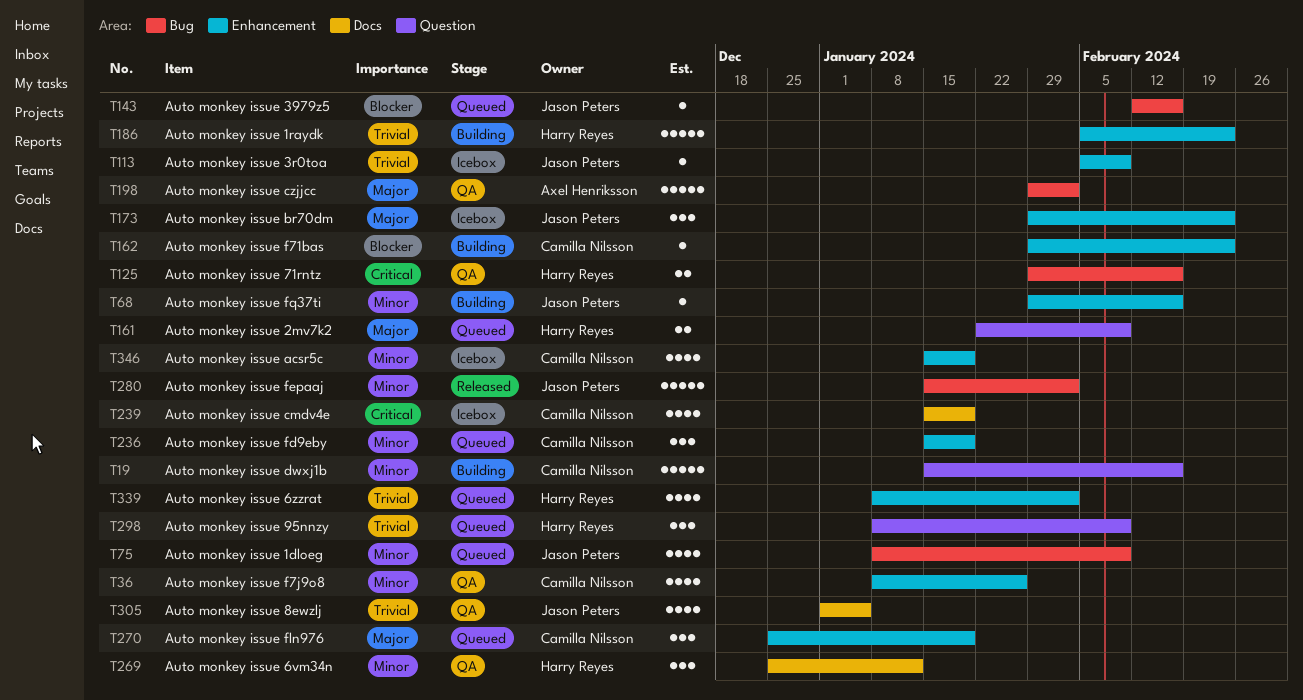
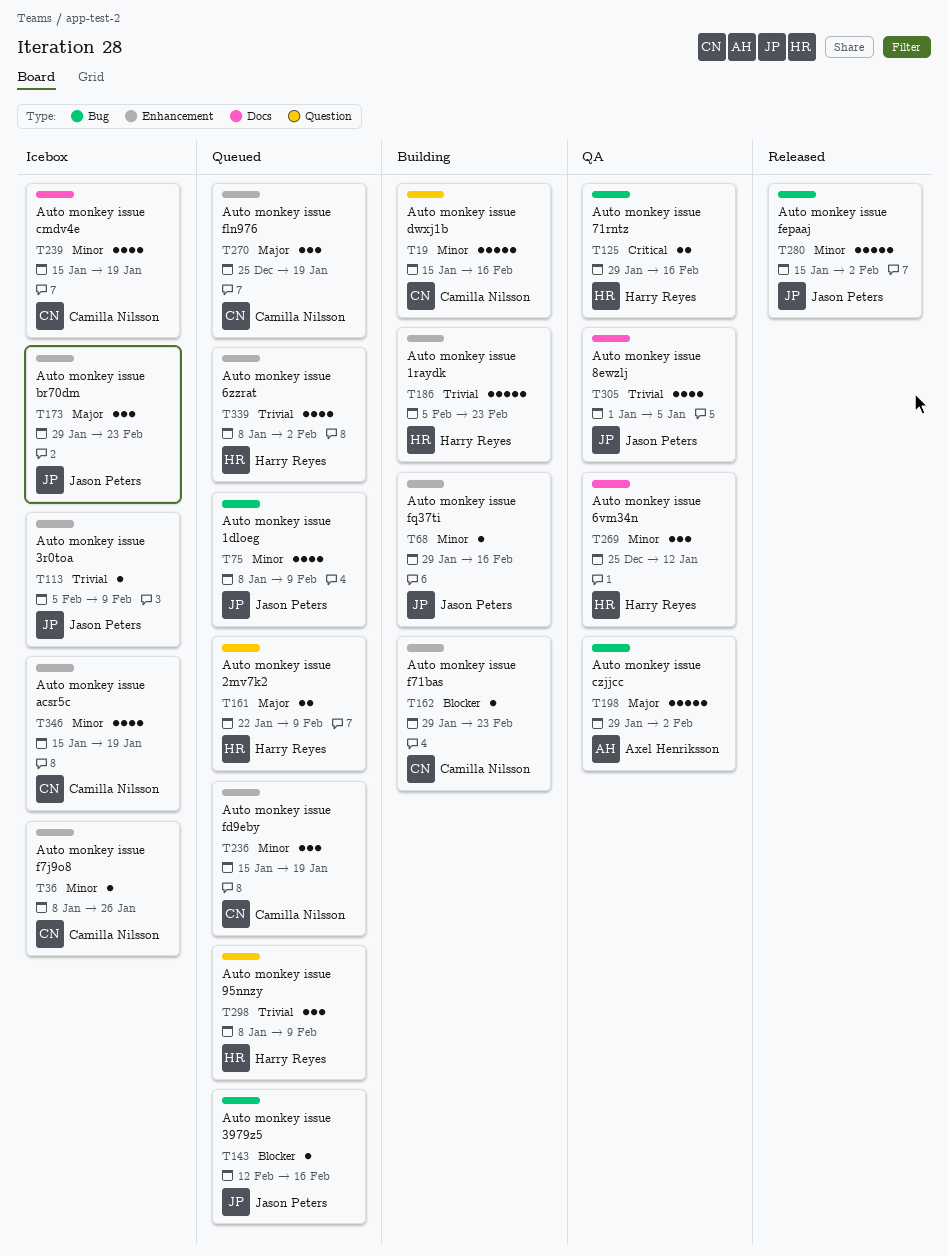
T36, status: QA -> Icebox
T36, estimate: 4 -> 1
T239, priority: Critical -> Minor

